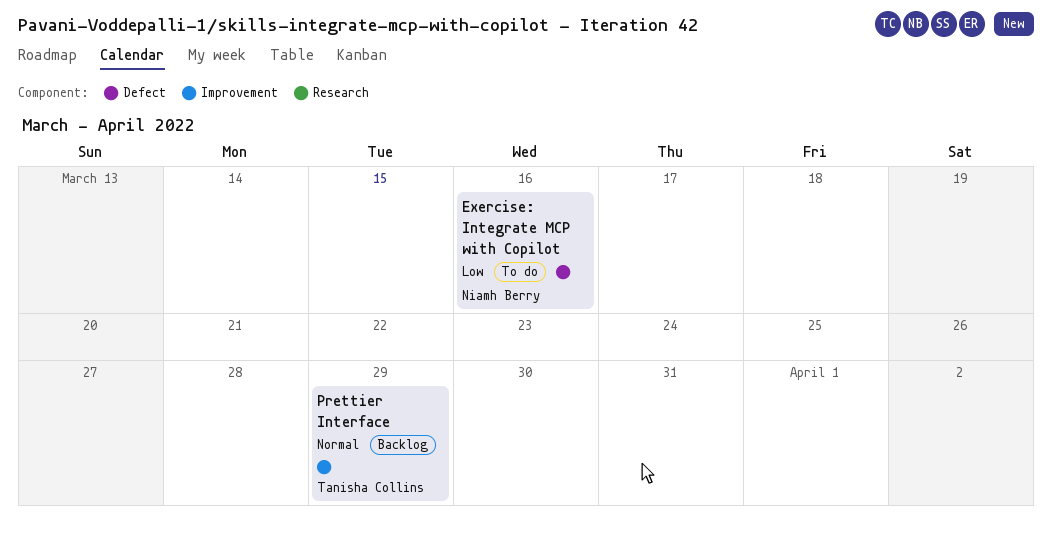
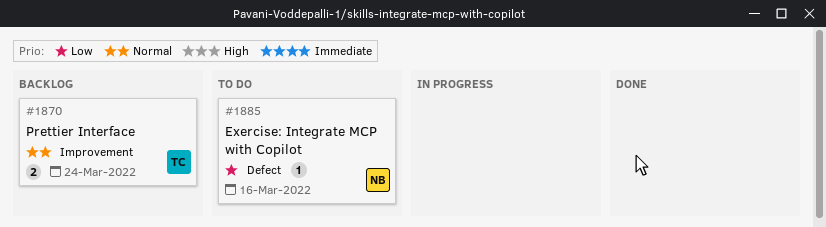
Prettier Interface, due: Mar 29 -> Mar 24

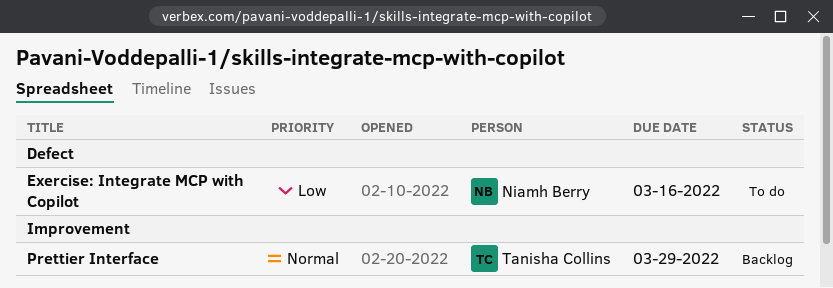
Prettier Interface, due: Mar 24 -> Mar 29

